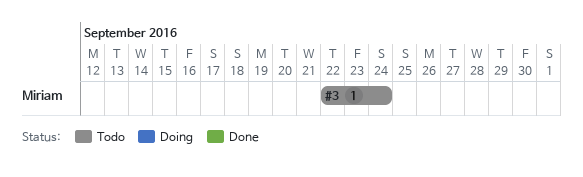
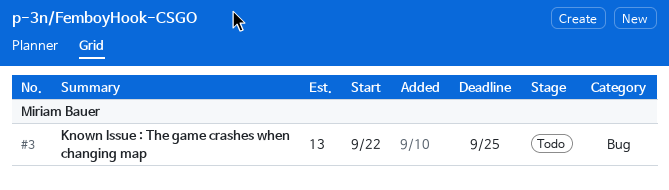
#3, estimate: 1 -> 13
#3, due: Sep 24 -> Sep 25

